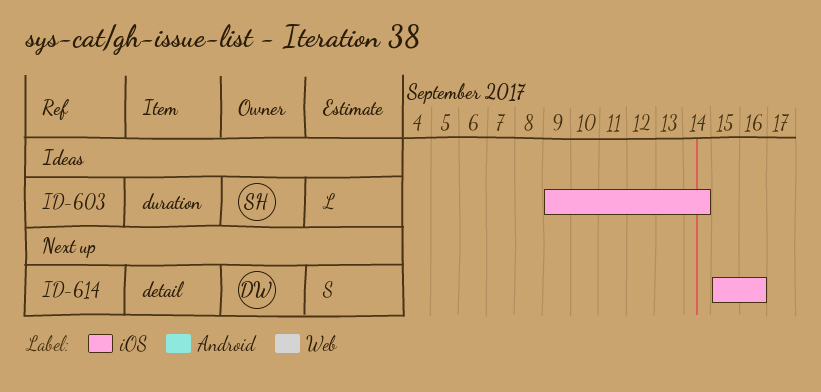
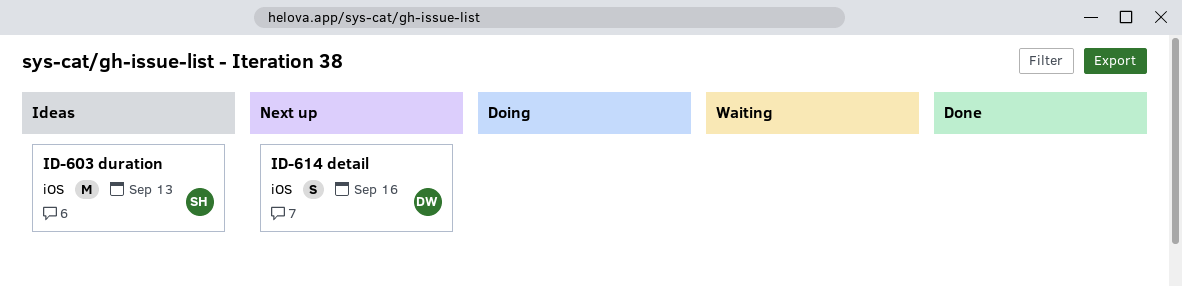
ID-603, estimate: L -> M
ID-603, due: Sep 14 -> Sep 13

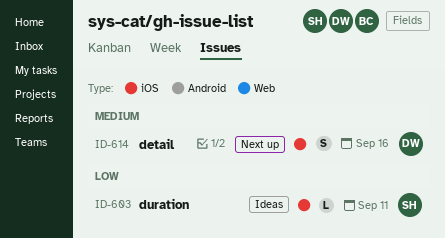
ID-603, estimate: M -> L
ID-603, due: Sep 13 -> Sep 11

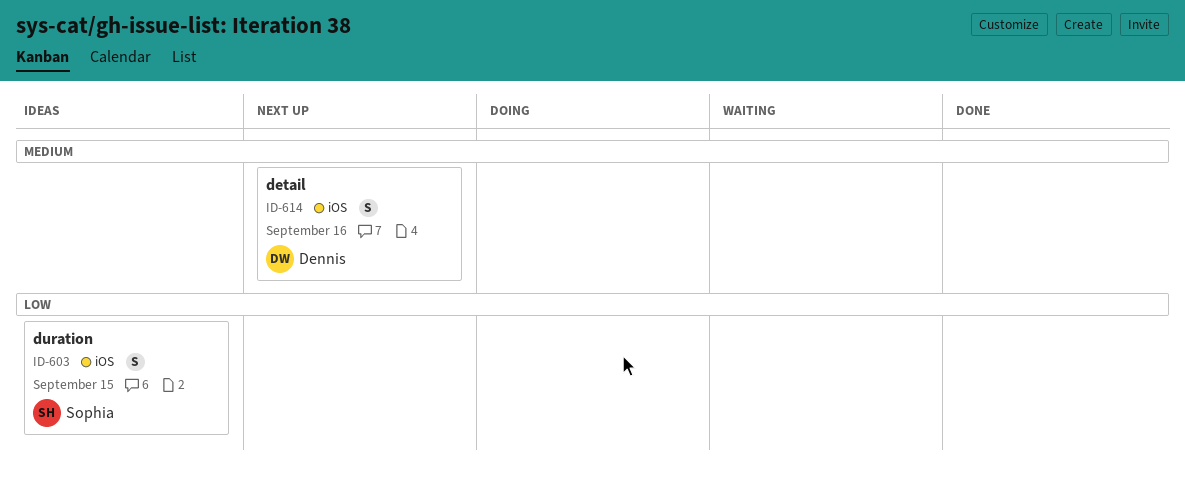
ID-603, estimate: L -> S
ID-603, due: Sep 11 -> Sep 15

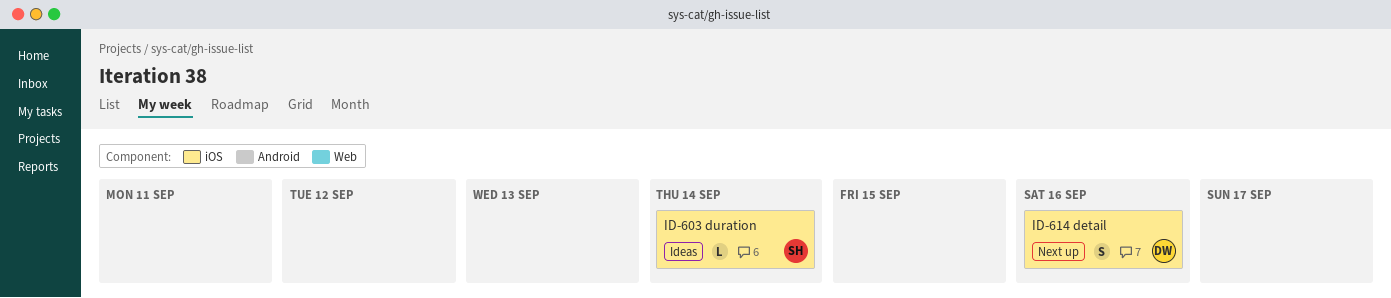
ID-603, estimate: S -> L
ID-603, due: Sep 15 -> Sep 14

